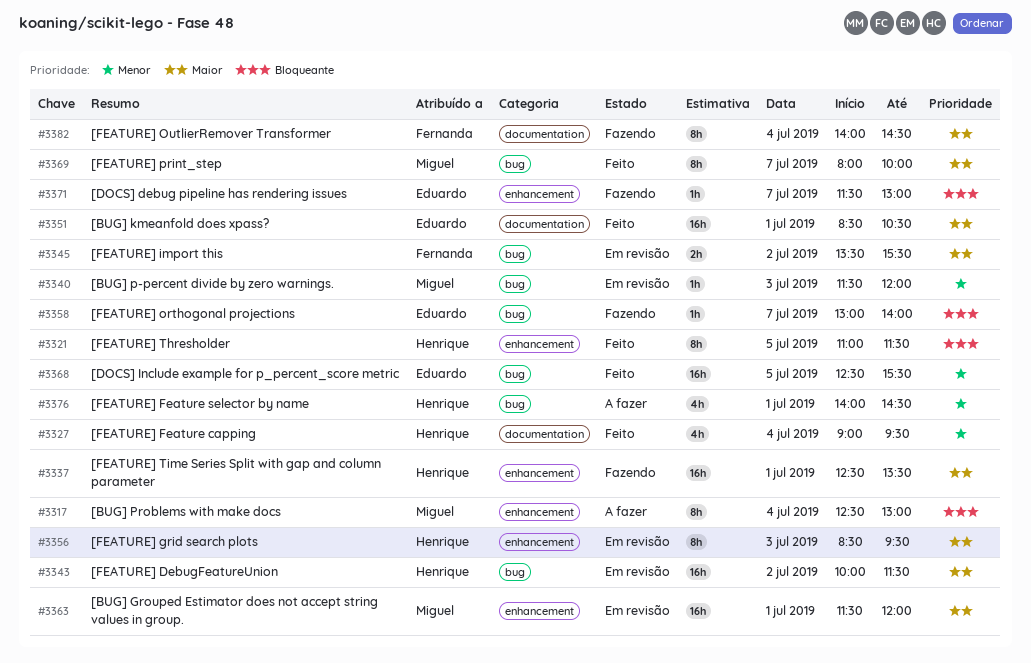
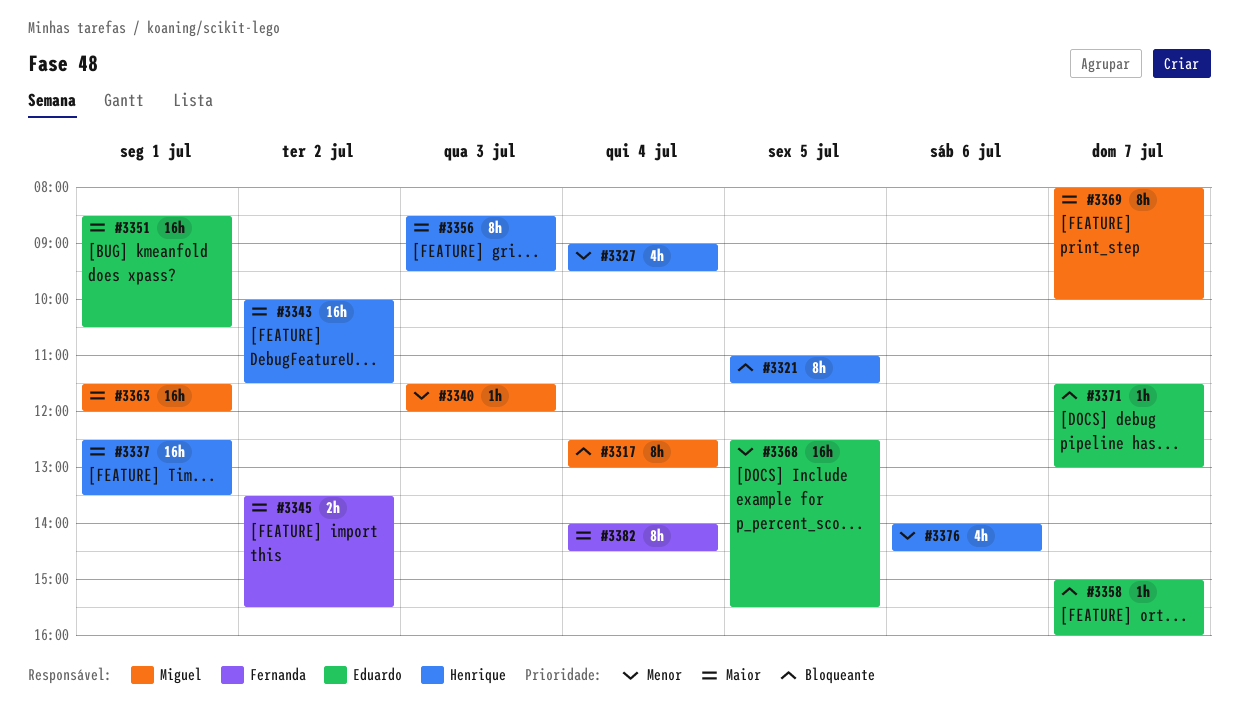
#3358, begins: 13:00 -> 15:00
#3358, ends: 14:00 -> 16:00
#3376, day: Jul 1 -> Jul 6

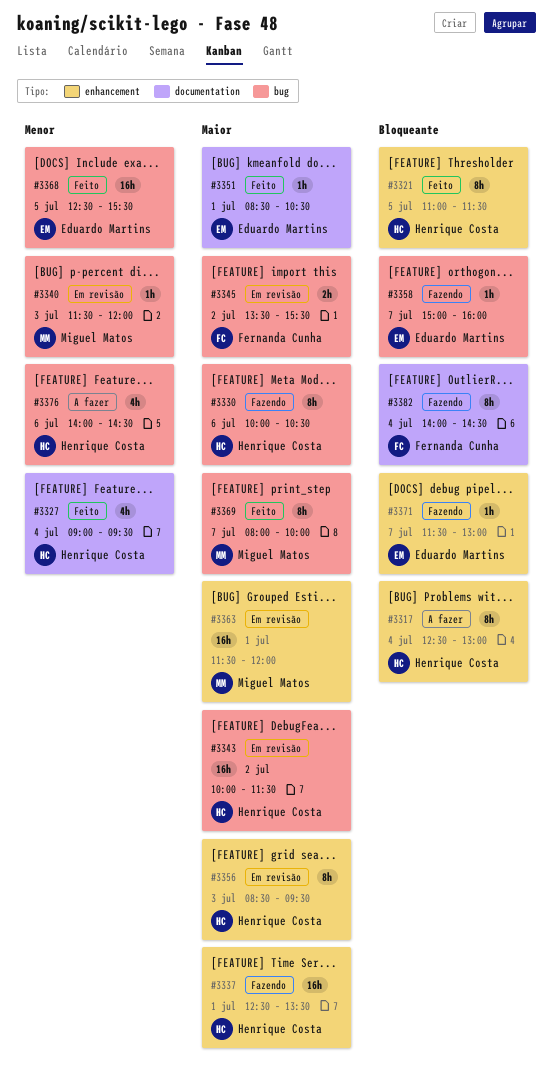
#3317, owner: Miguel Matos -> Henrique Costa
#3330: none -> present
#3351, estimate: 16h -> 1h
#3382, priority: Maior -> Bloqueante

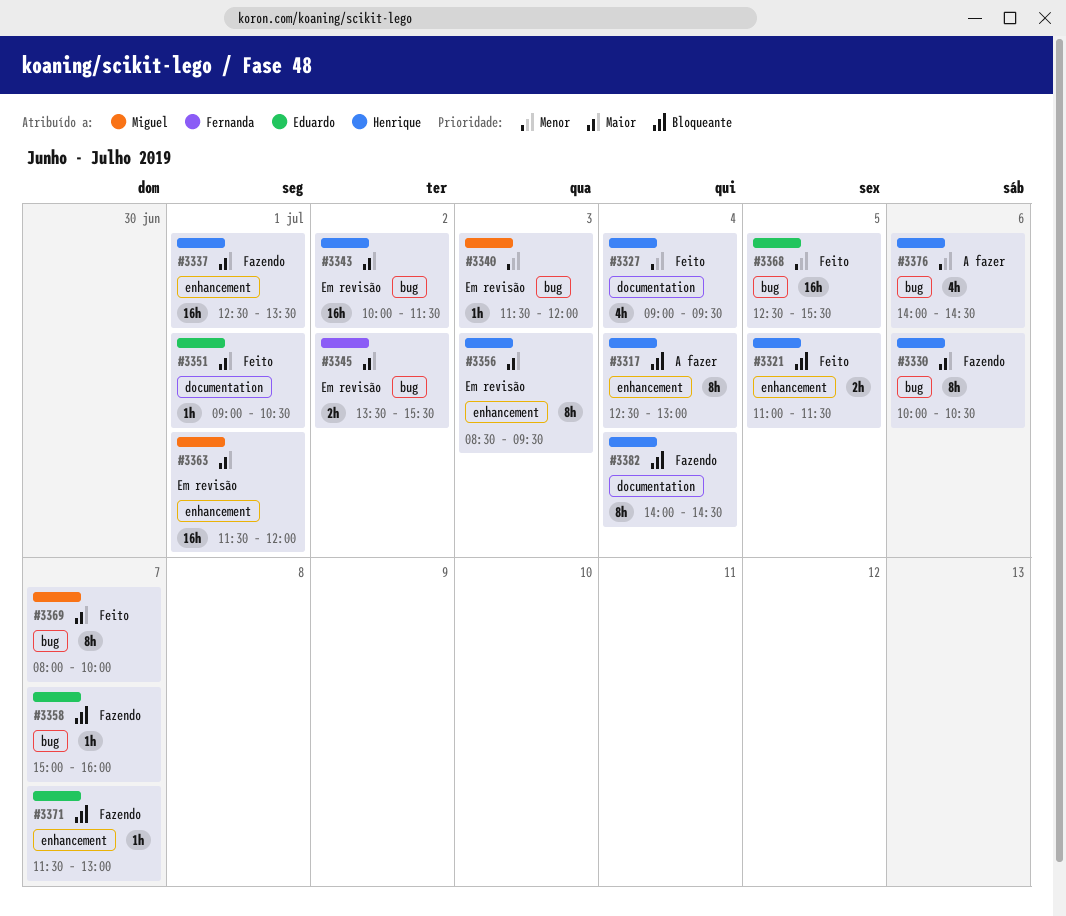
#3321, estimate: 8h -> 2h
#3351, begins: 08:30 -> 09:00
#3382, owner: Fernanda Cunha -> Henrique Costa

